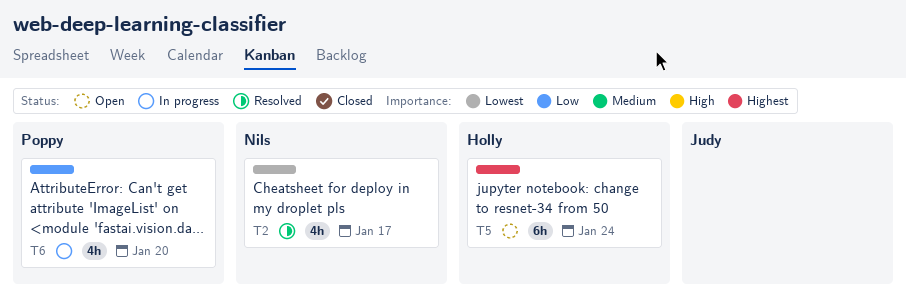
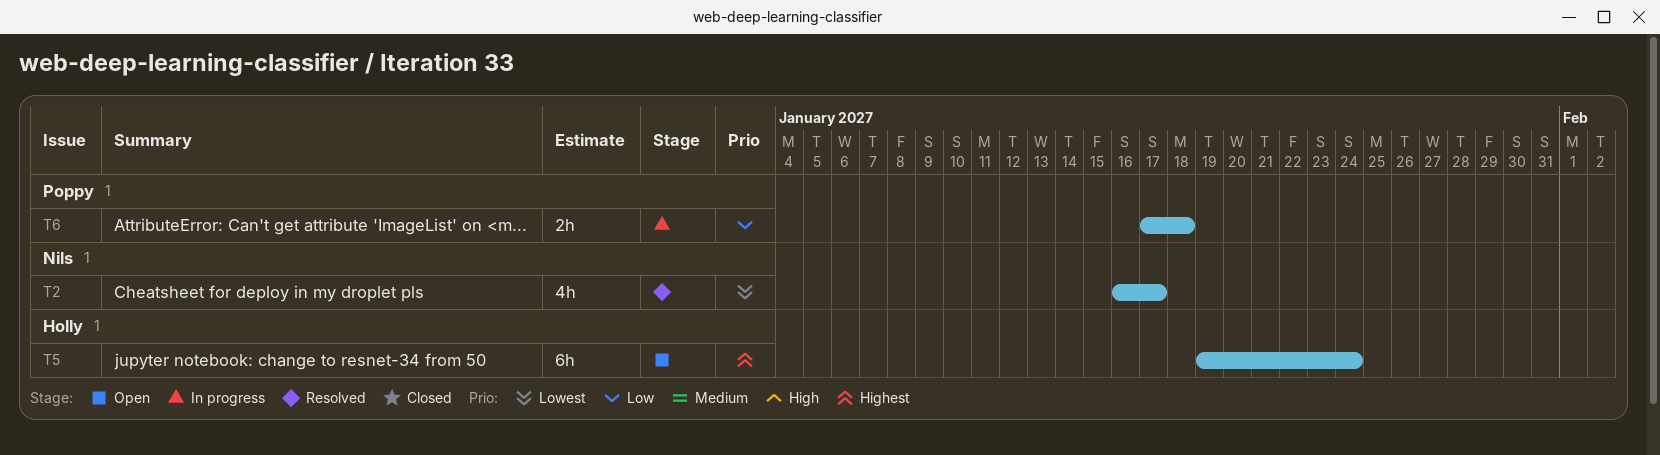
T6, estimate: 4h -> 2h
T6, due: Jan 20 -> Jan 18

